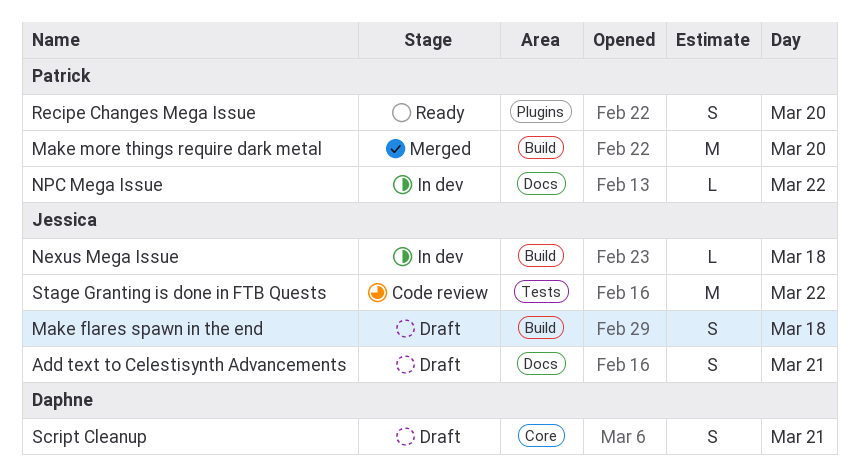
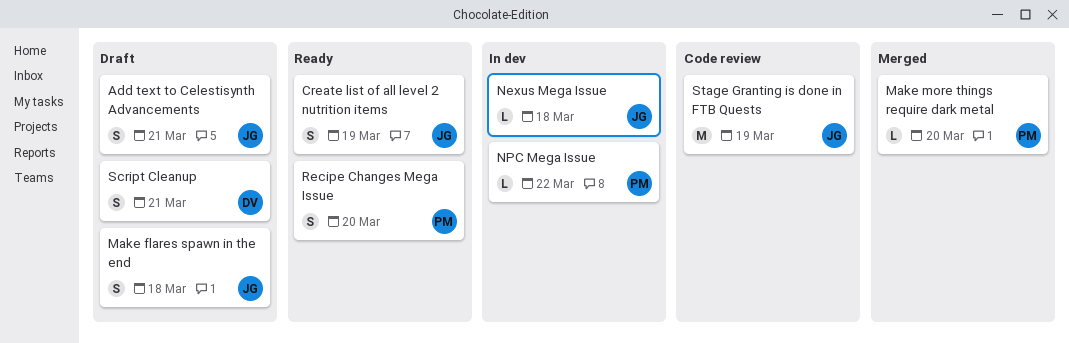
Create list of all level 2 nutrition items: none -> present
Make more things require dark metal, estimate: M -> L
Stage Granting is done in FTB Quests, day: Mar 22 -> Mar 19

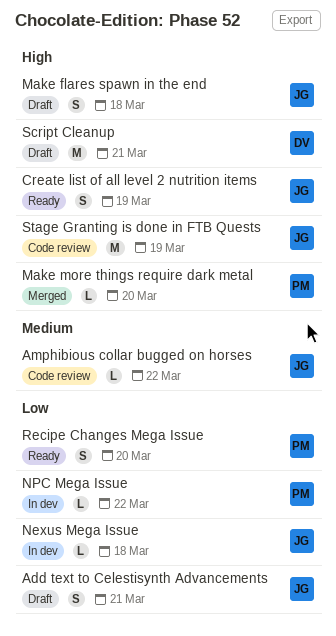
Amphibious collar bugged on horses: none -> present
Script Cleanup, estimate: S -> M

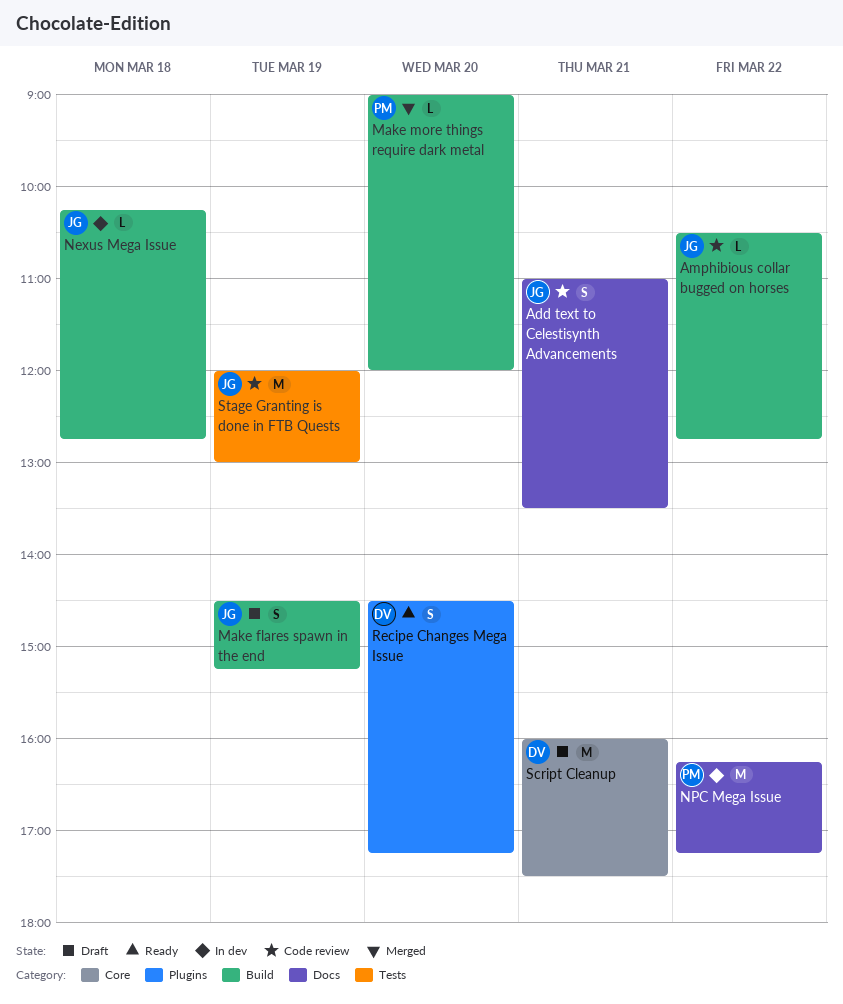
Add text to Celestisynth Advancements, status: Draft -> Code review
Create list of all level 2 nutrition items: present -> none
Make flares spawn in the end, day: Mar 18 -> Mar 19
NPC Mega Issue, estimate: L -> M
Recipe Changes Mega Issue, owner: PM -> DV

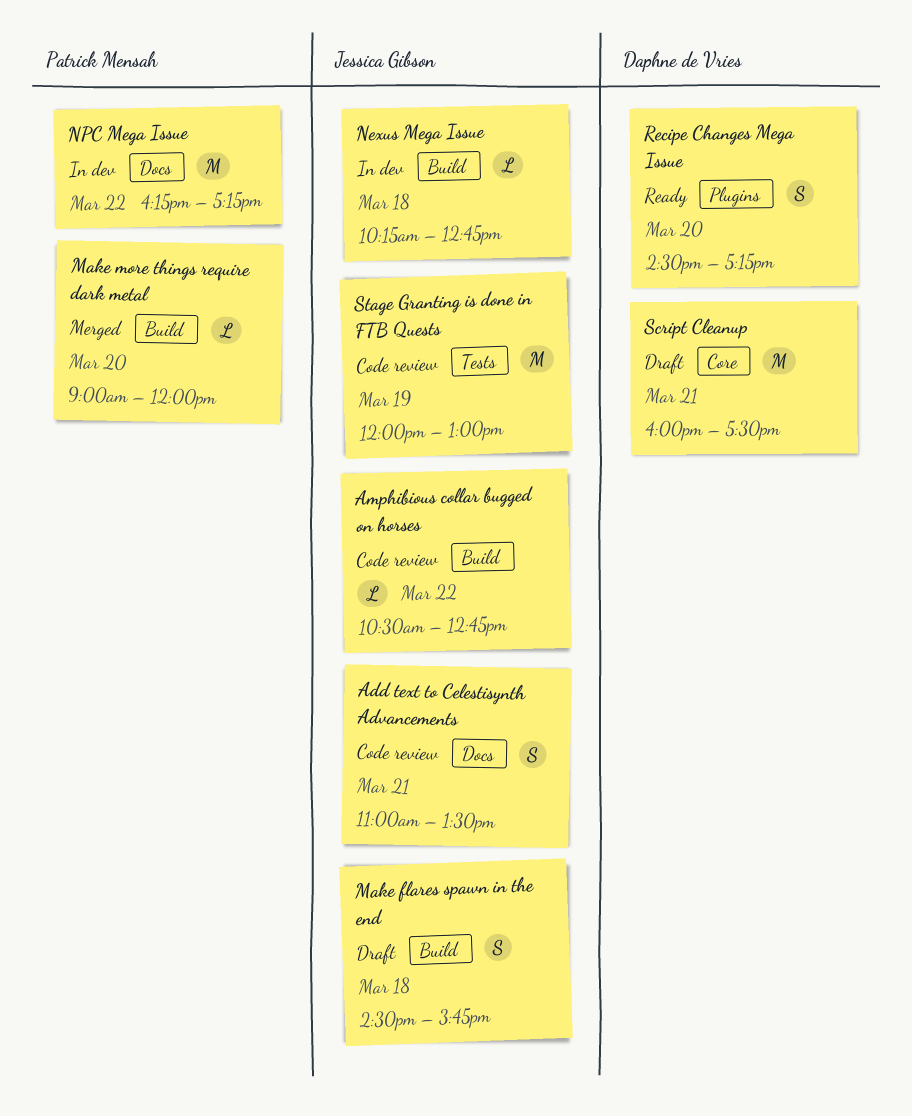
Make flares spawn in the end, day: Mar 19 -> Mar 18
Make flares spawn in the end, ends: 15:15 -> 15:45

